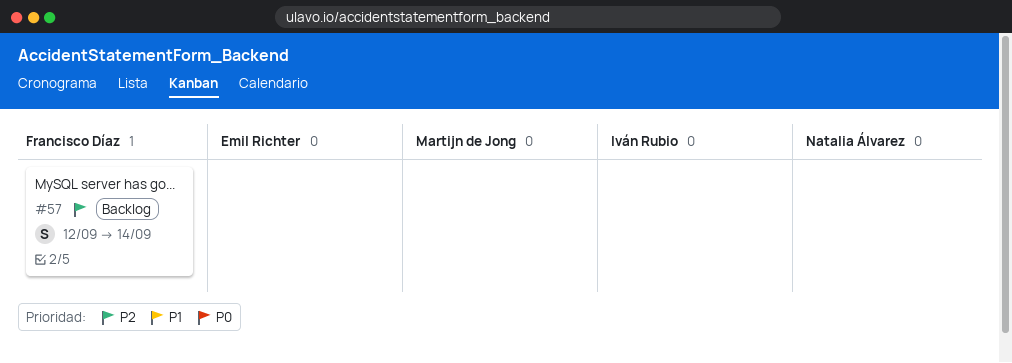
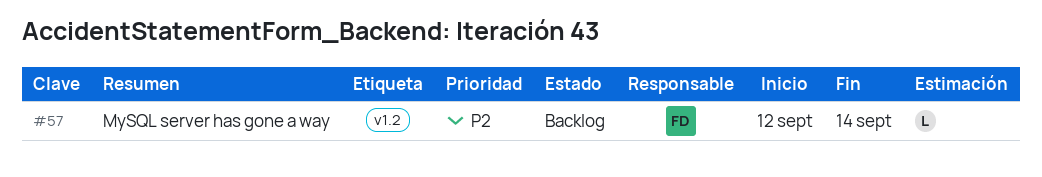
#57, estimate: S -> L

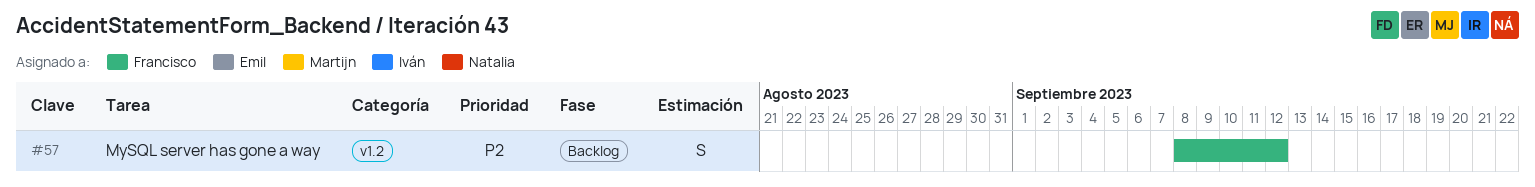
#57, estimate: L -> S
#57, start: Sep 12 -> Sep 8
#57, due: Sep 14 -> Sep 12

